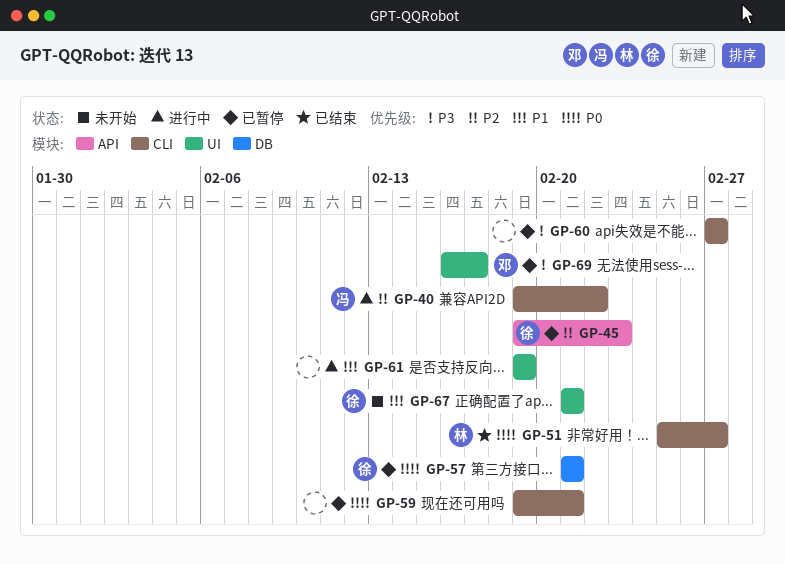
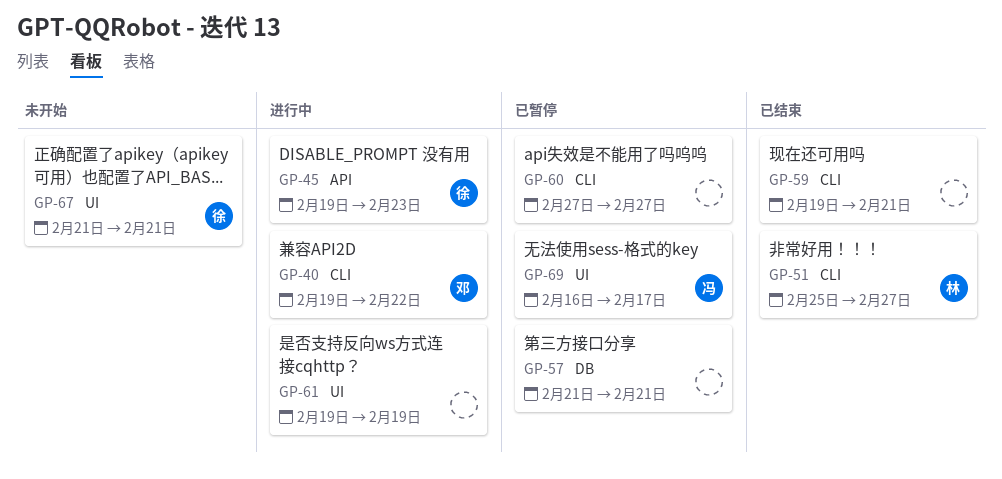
GP-40, owner: 冯 -> 邓
GP-45, status: 已暂停 -> 进行中
GP-57, owner: 徐 -> none
GP-59, status: 已暂停 -> 已结束
GP-69, owner: 邓 -> 冯

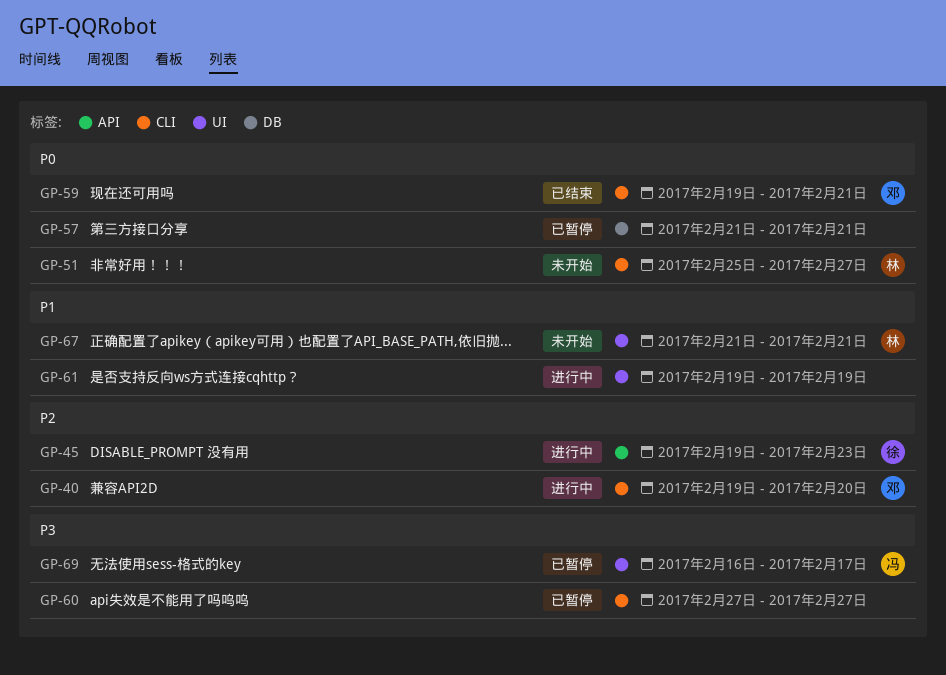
GP-40, due: Feb 22 -> Feb 20
GP-51, status: 已结束 -> 未开始
GP-59, owner: none -> 邓
GP-67, owner: 徐 -> 林

